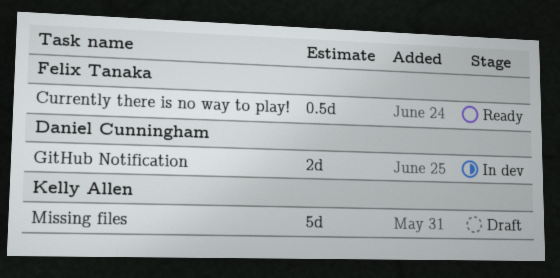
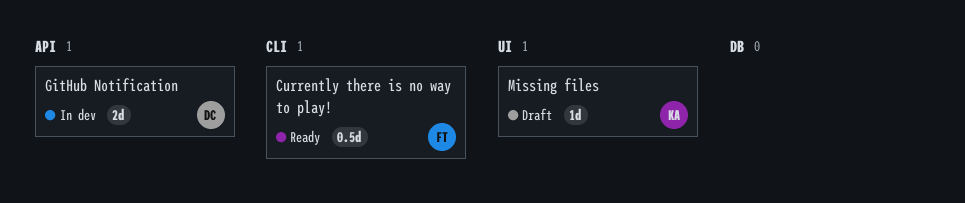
Missing files, estimate: 5d -> 1d

